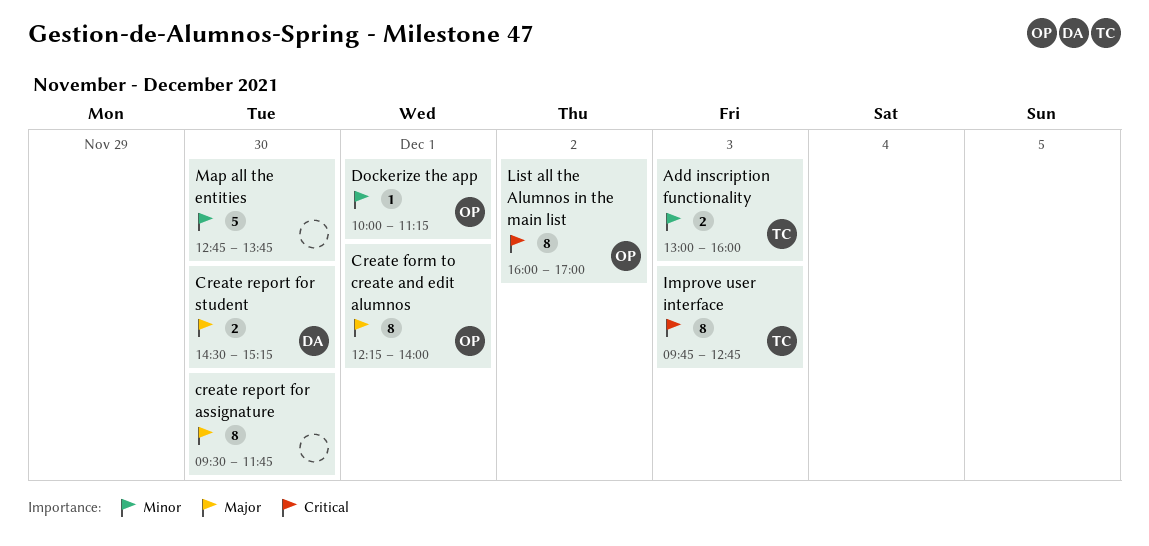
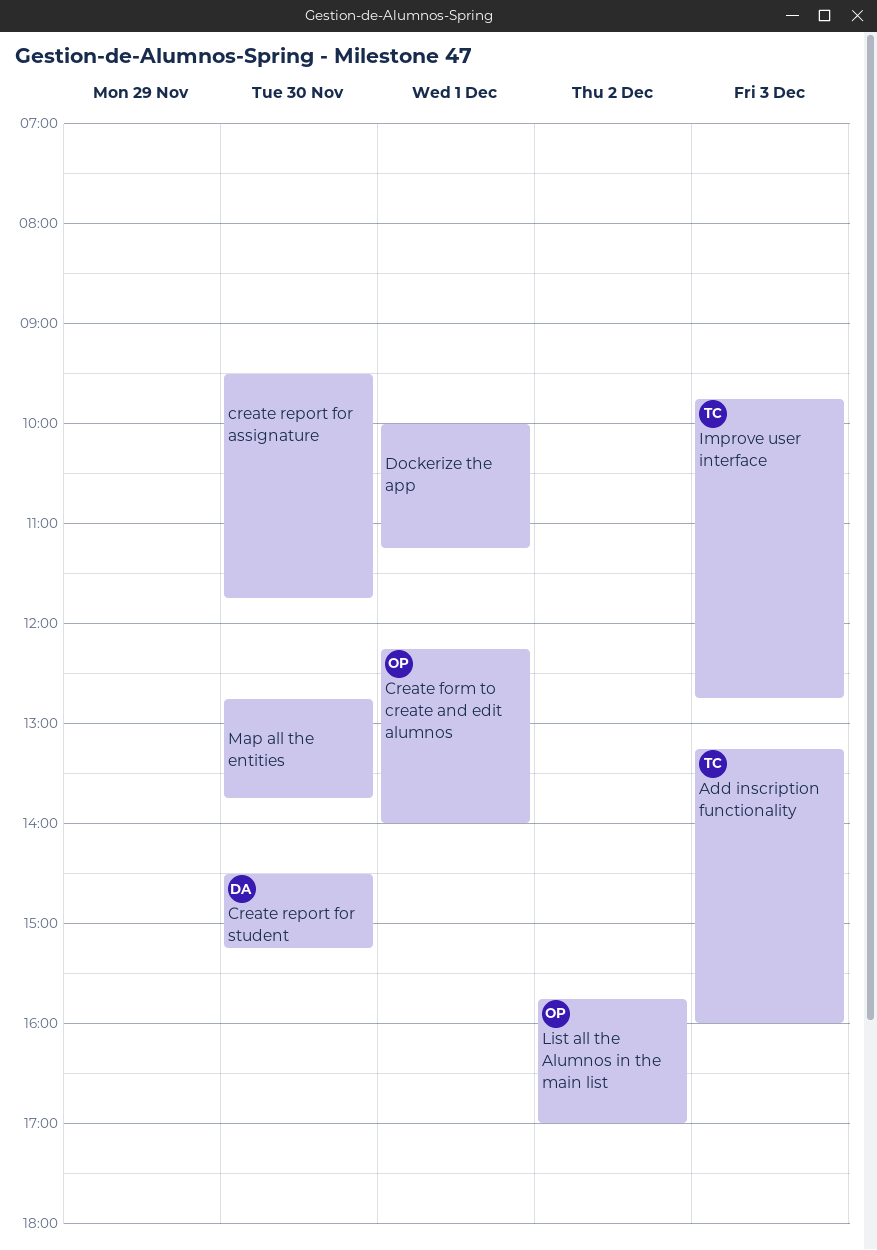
Add inscription functionality, begins: 13:00 -> 13:15
Dockerize the app, owner: OP -> none
List all the Alumnos in the main list, begins: 16:00 -> 15:45

